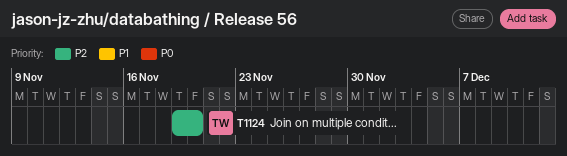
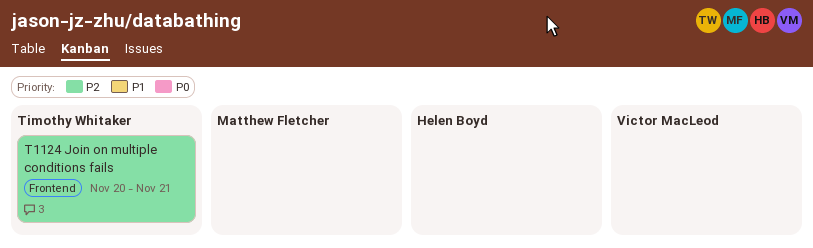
T1124, start: Nov 19 -> Nov 20
T1124, due: Nov 20 -> Nov 21

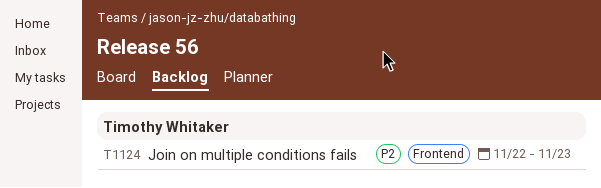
T1124, start: Nov 20 -> Nov 22
T1124, due: Nov 21 -> Nov 23

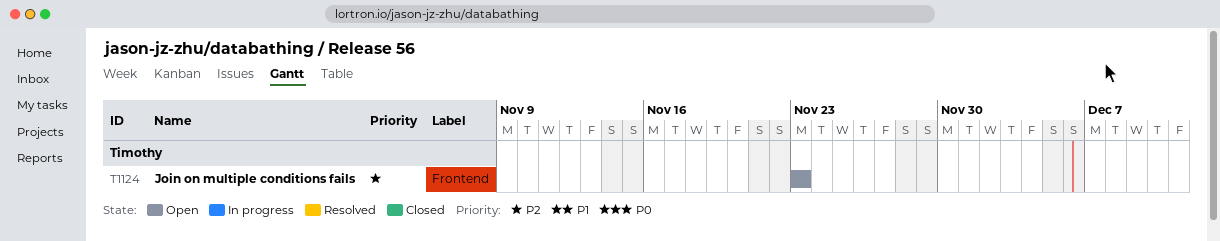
T1124, start: Nov 22 -> Nov 23

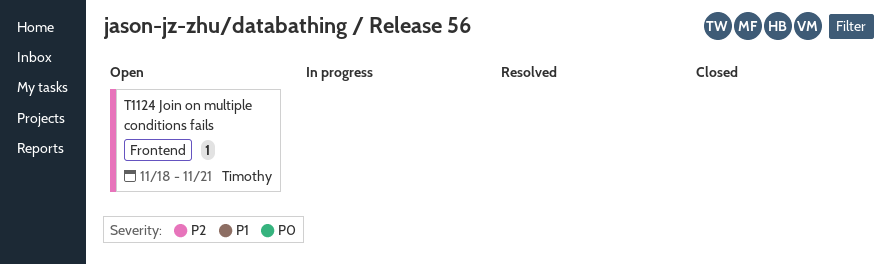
T1124, start: Nov 23 -> Nov 18
T1124, due: Nov 23 -> Nov 21

